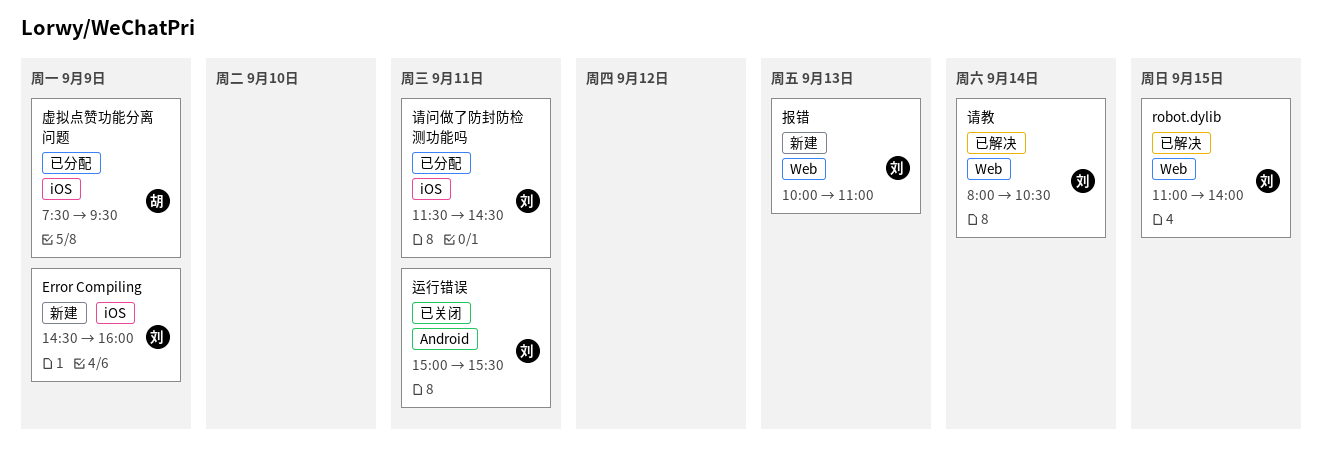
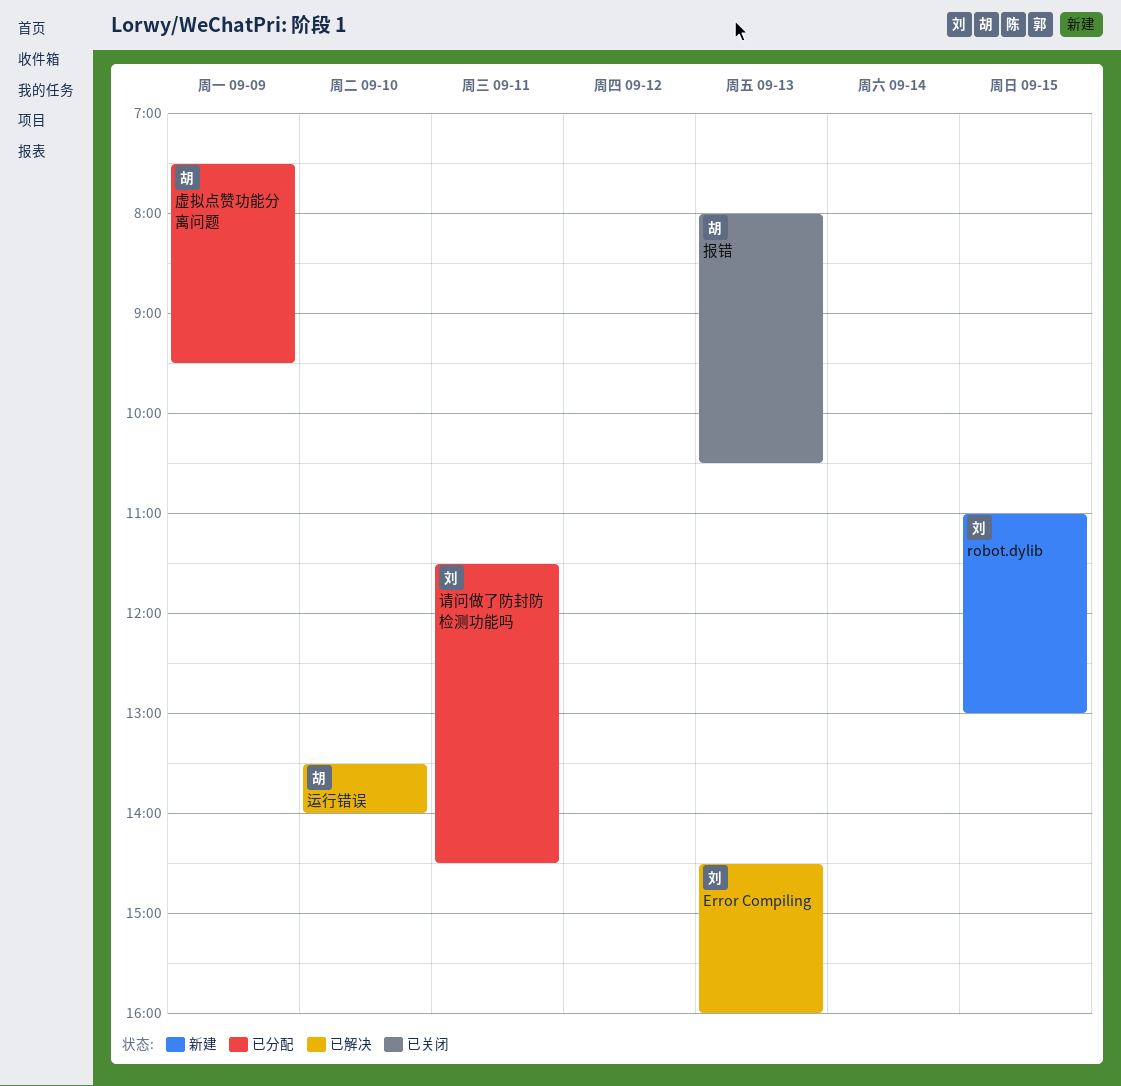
Error Compiling, status: 新建 -> 已解决
Error Compiling, day: Sep 9 -> Sep 13
robot.dylib, status: 已解决 -> 新建
robot.dylib, ends: 14:00 -> 13:00
报错, status: 新建 -> 已关闭
报错, owner: 刘 -> 胡
报错, begins: 10:00 -> 08:00
报错, ends: 11:00 -> 10:30
请教: present -> none
运行错误, status: 已关闭 -> 已解决
运行错误, owner: 刘 -> 胡
运行错误, day: Sep 11 -> Sep 10
运行错误, begins: 15:00 -> 13:30
运行错误, ends: 15:30 -> 14:00

